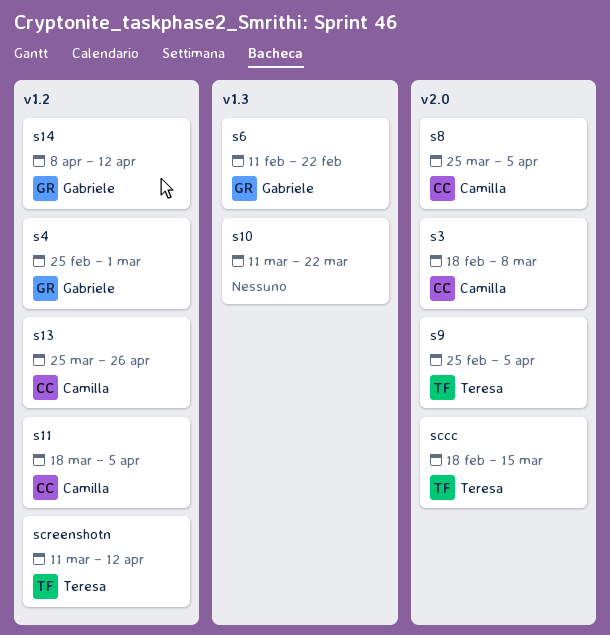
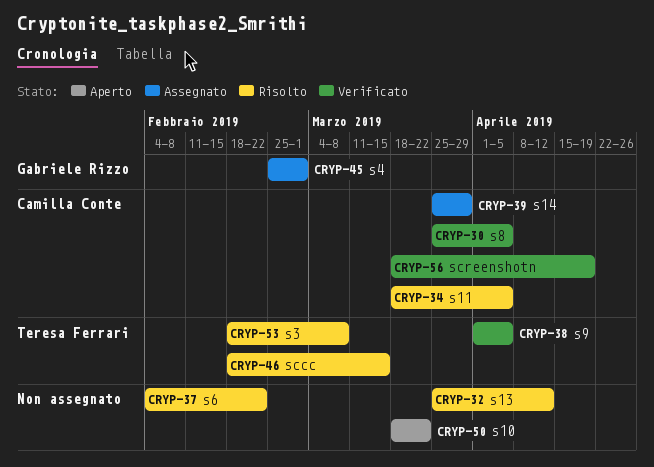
s10, start: Mar 11 -> Mar 18
s13, owner: Camilla Conte -> none
s13, due: Apr 26 -> Apr 12
s14, owner: Gabriele Rizzo -> Camilla Conte
s14, start: Apr 8 -> Mar 25
s14, due: Apr 12 -> Mar 29
s3, owner: Camilla Conte -> Teresa Ferrari
s6, owner: Gabriele Rizzo -> none
s6, start: Feb 11 -> Feb 4
s9, start: Feb 25 -> Apr 1
screenshotn, owner: Teresa Ferrari -> Camilla Conte
screenshotn, start: Mar 11 -> Mar 18
screenshotn, due: Apr 12 -> Apr 19

